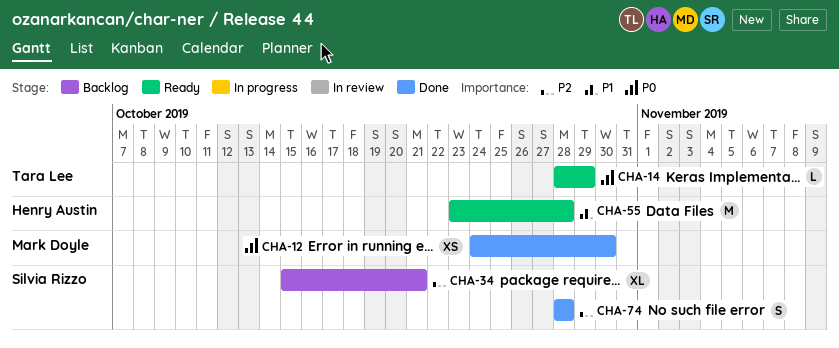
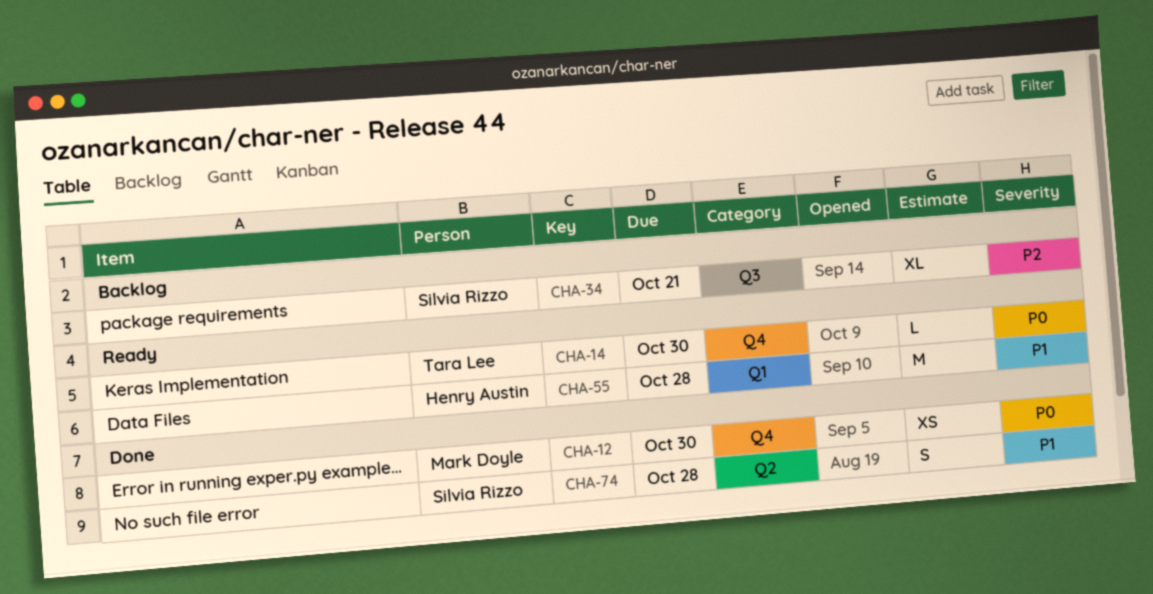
CHA-14, due: Oct 29 -> Oct 30
CHA-74, priority: P2 -> P1

